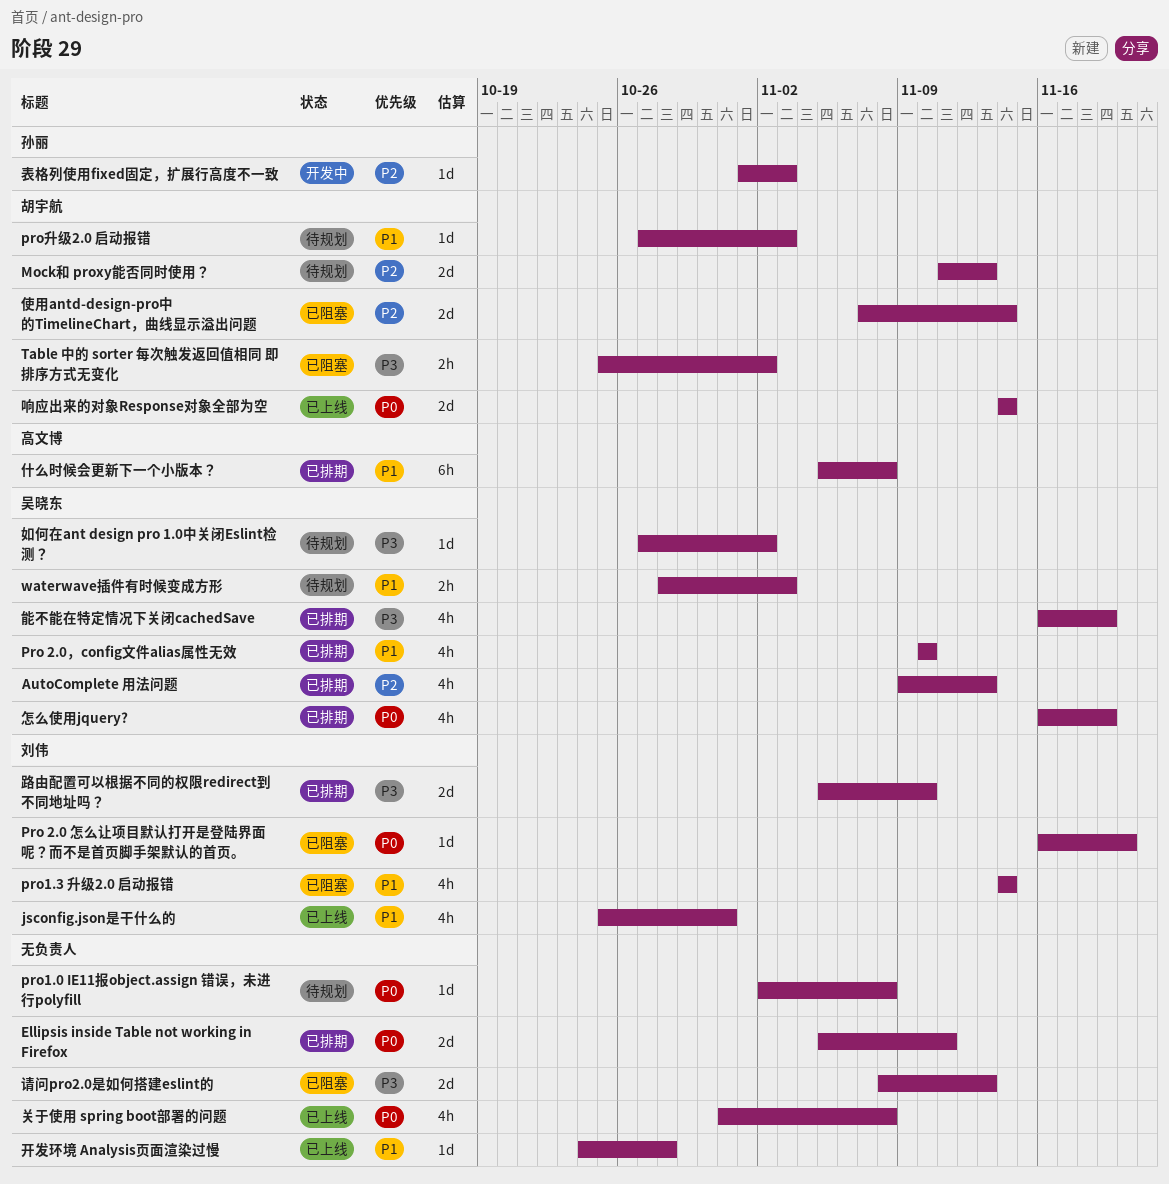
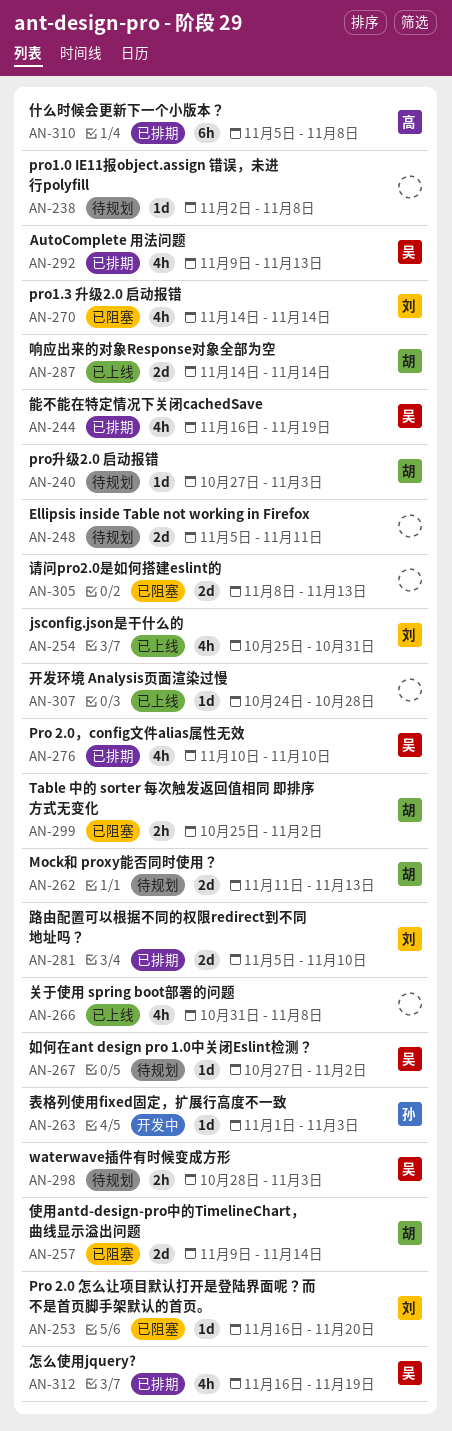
Ellipsis inside Table not working in Firefox, status: 已排期 -> 待规划
使用antd-design-pro中的TimelineChart，曲线显示溢出问题, start: Nov 7 -> Nov 9

